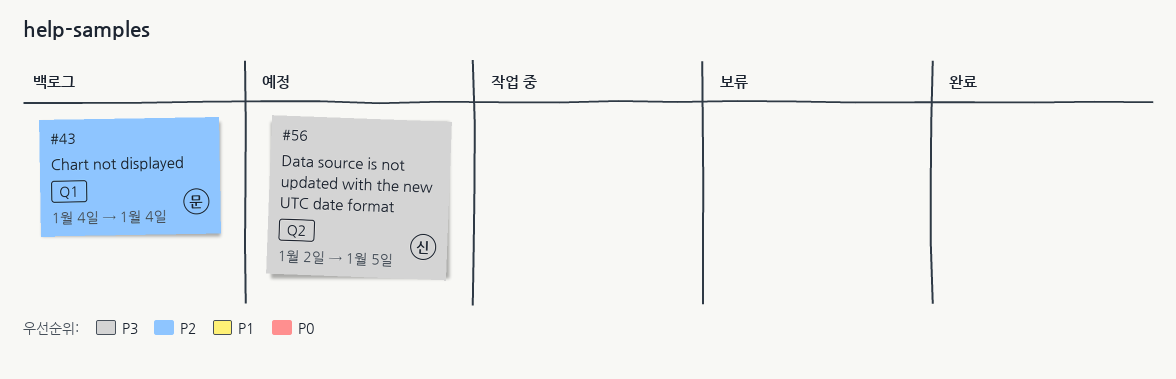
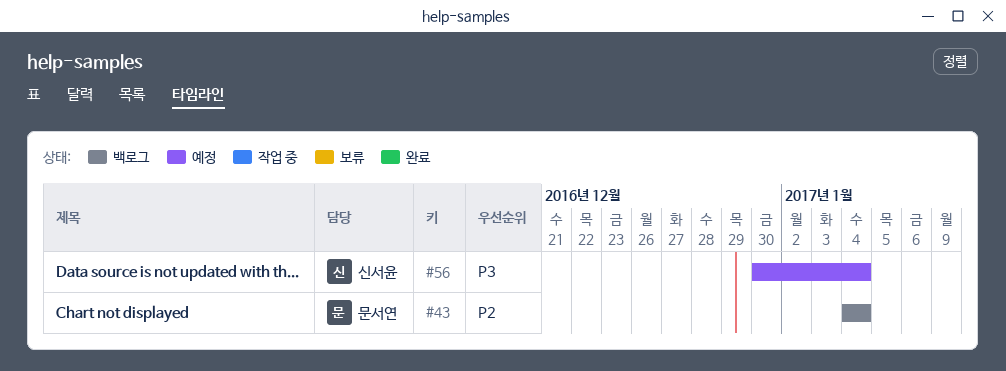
#56, start: Jan 2 -> Dec 30
#56, due: Jan 5 -> Jan 4

